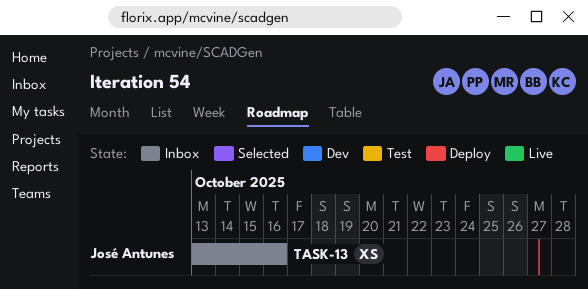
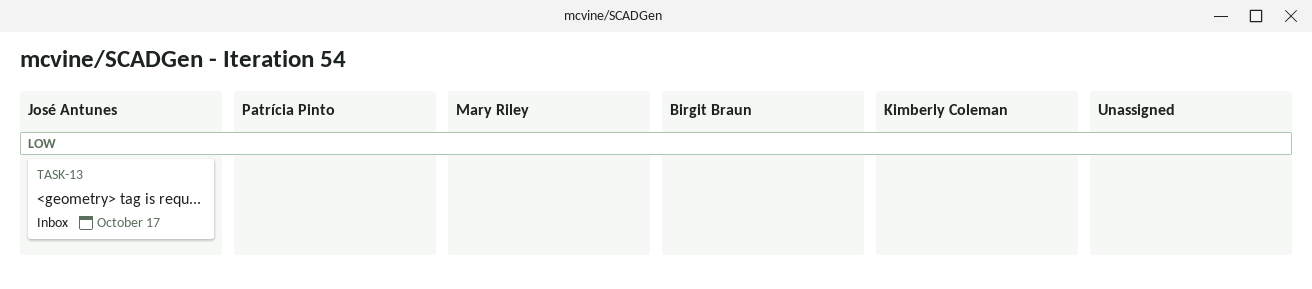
TASK-13, due: Oct 16 -> Oct 17

